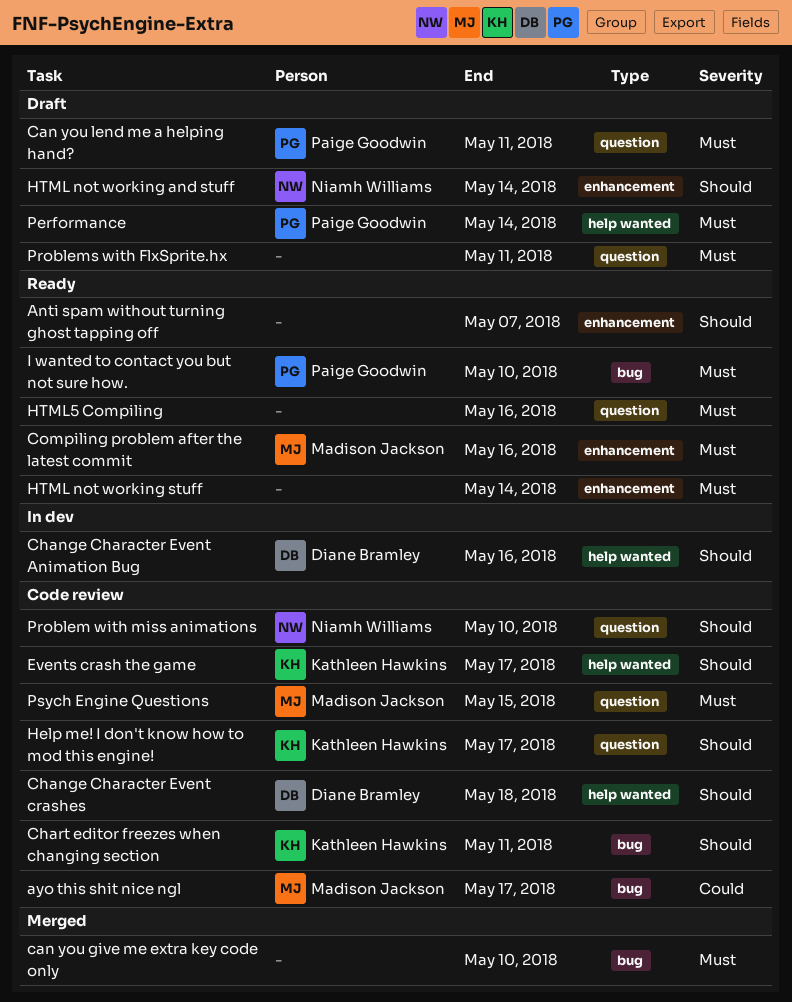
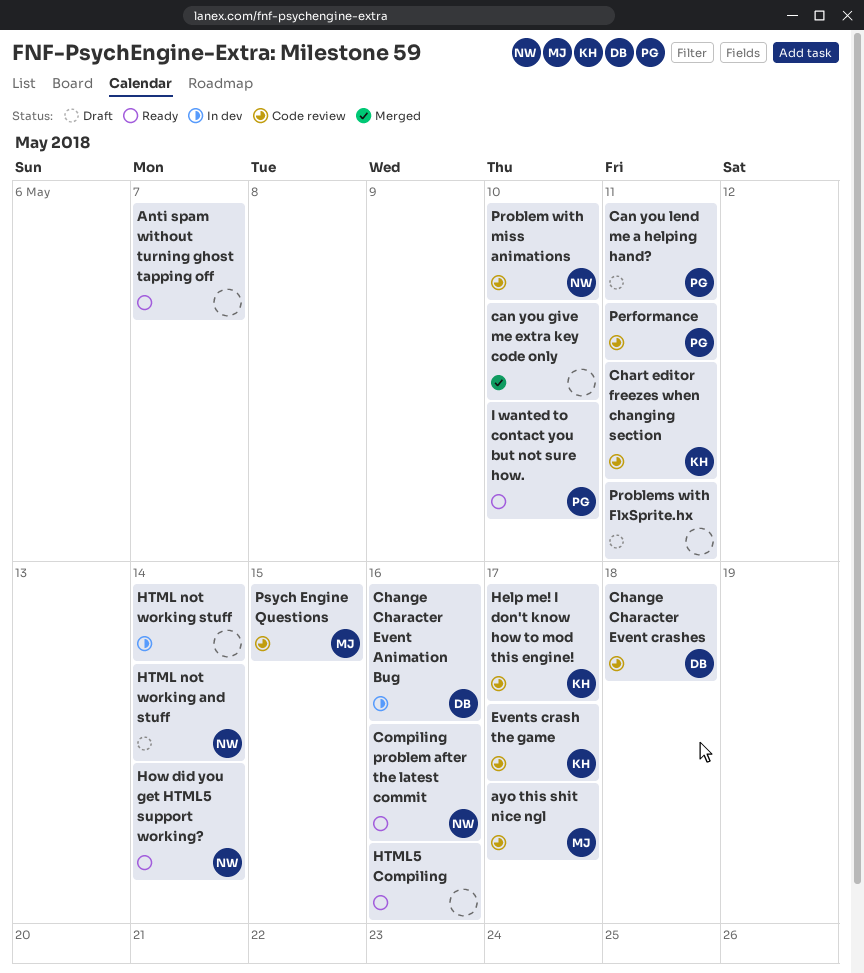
Compiling problem after the latest commit, owner: Madison Jackson -> Niamh Williams
How did you get HTML5 support working?: none -> present
HTML not working stuff, status: Ready -> In dev
Performance, status: Draft -> Code review
Performance, due: May 14 -> May 11

